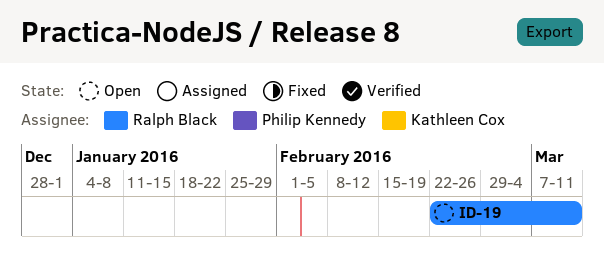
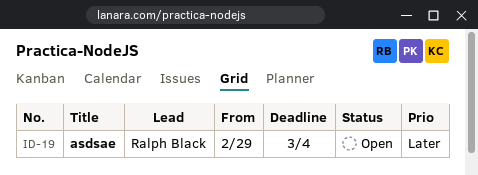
ID-19, start: Feb 22 -> Feb 29
ID-19, due: Mar 11 -> Mar 4

